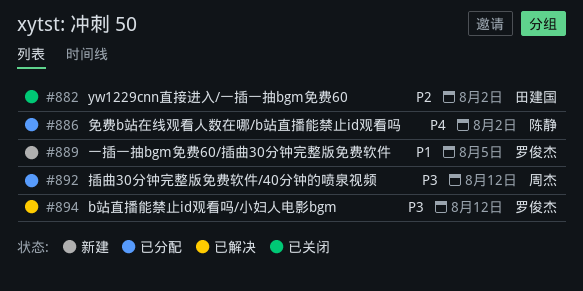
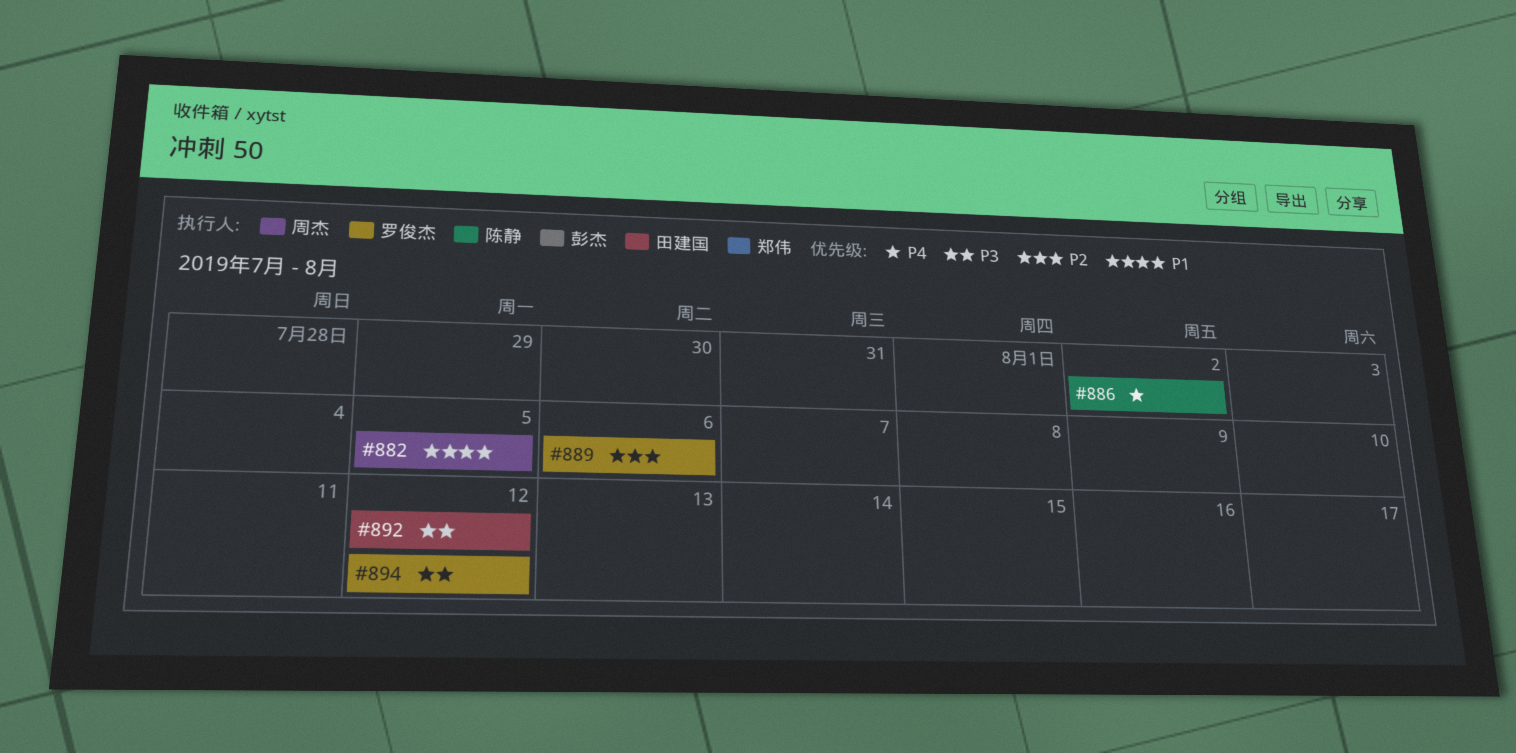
#882, owner: 田建国 -> 周杰
#882, priority: P2 -> P1
#882, due: Aug 2 -> Aug 5
#889, priority: P1 -> P2
#889, due: Aug 5 -> Aug 6
#892, owner: 周杰 -> 田建国

